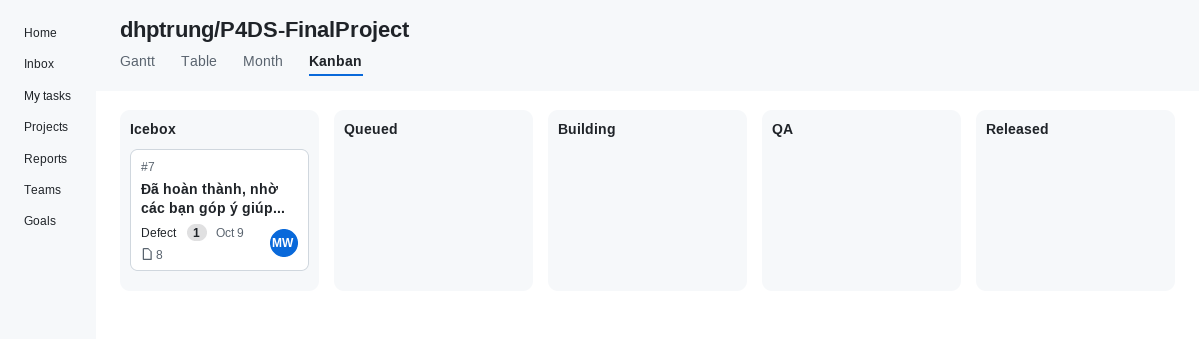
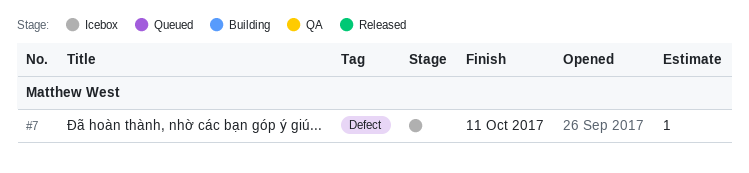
#7, due: Oct 9 -> Oct 11

